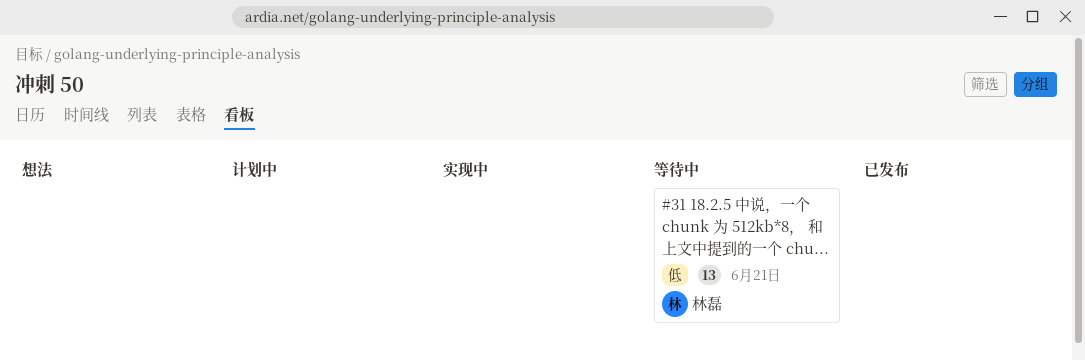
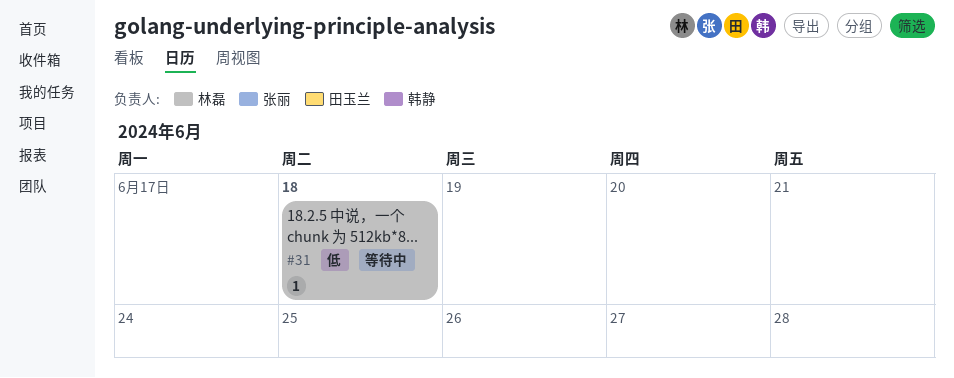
#31, estimate: 13 -> 1
#31, due: Jun 21 -> Jun 18

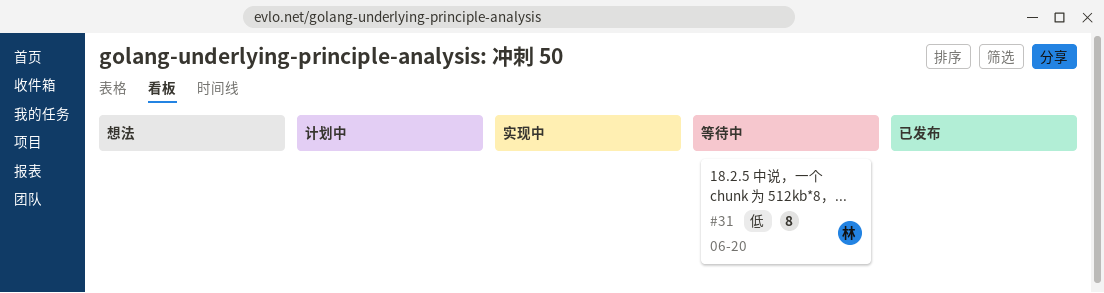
#31, estimate: 1 -> 8
#31, due: Jun 18 -> Jun 20

